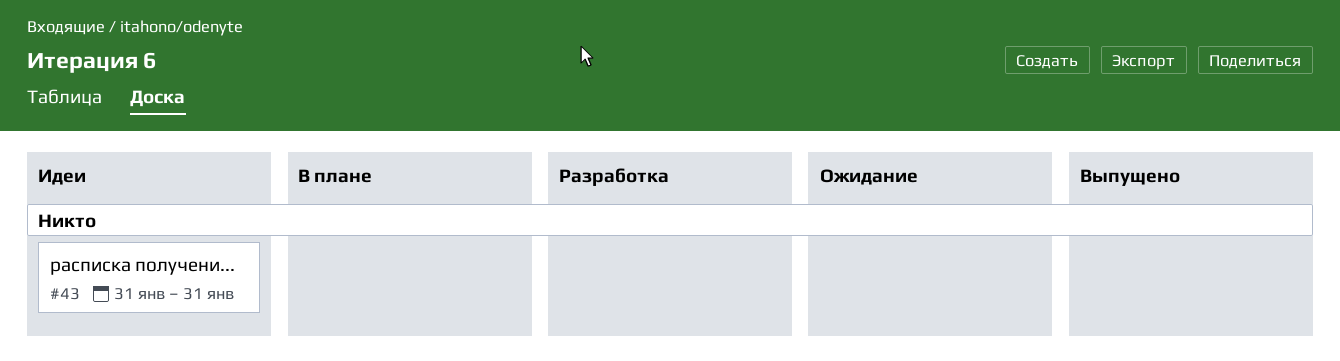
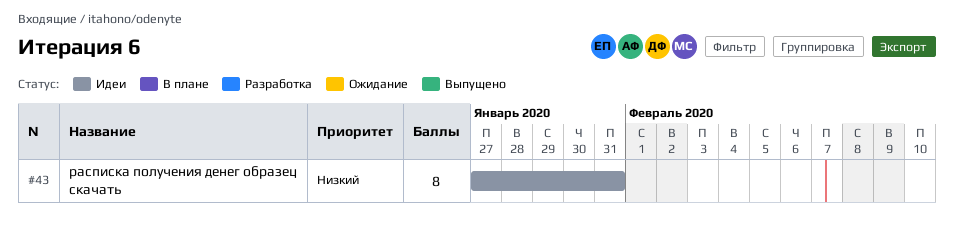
#43, start: Jan 31 -> Jan 27

